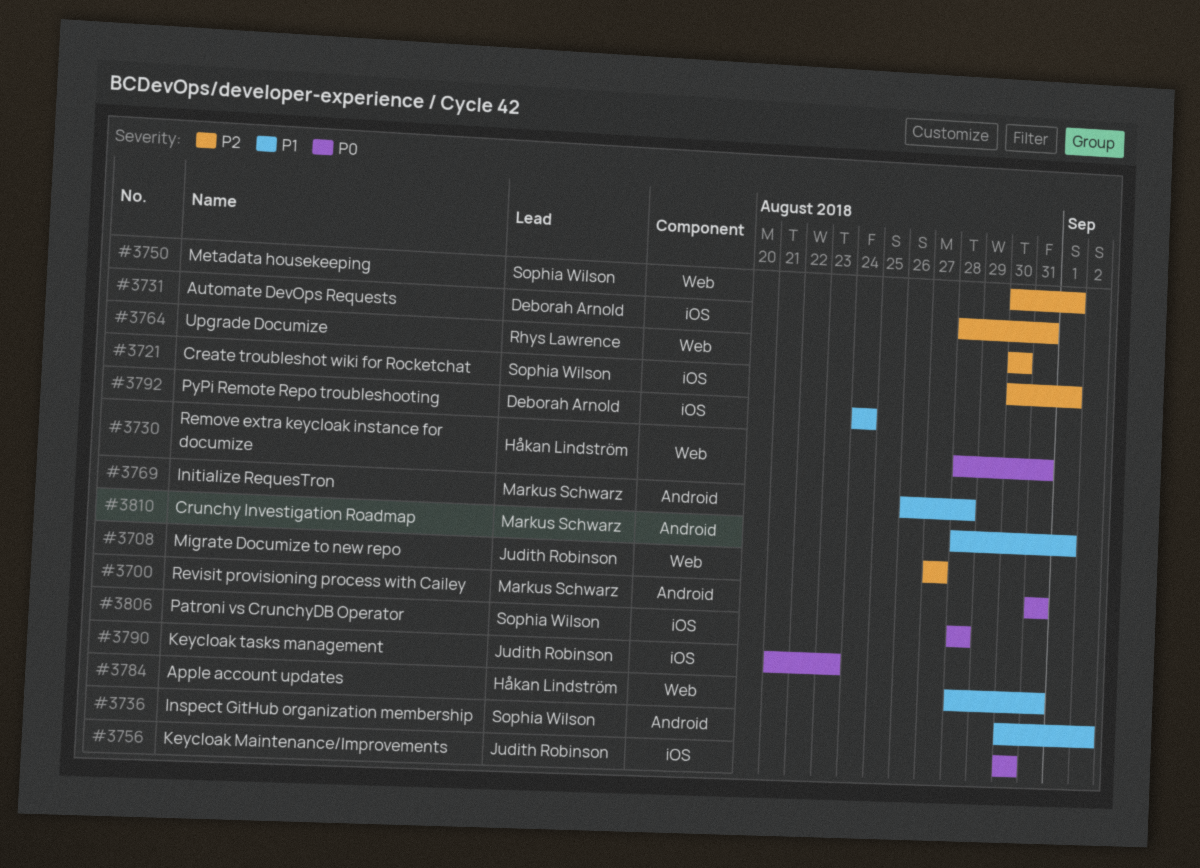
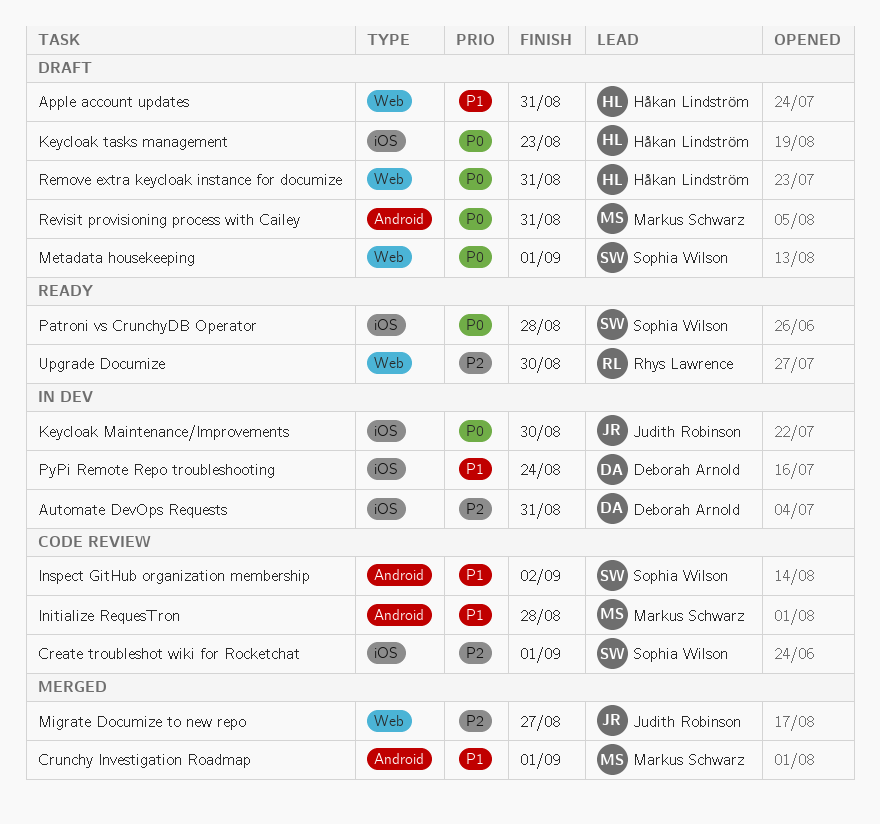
Keycloak tasks management, owner: Judith Robinson -> Håkan Lindström
Metadata housekeeping, priority: P2 -> P0

